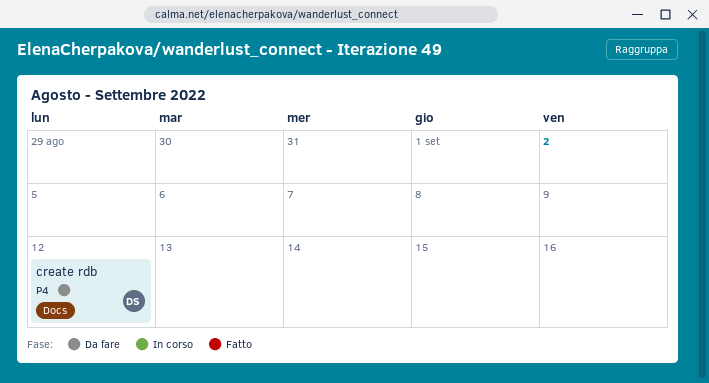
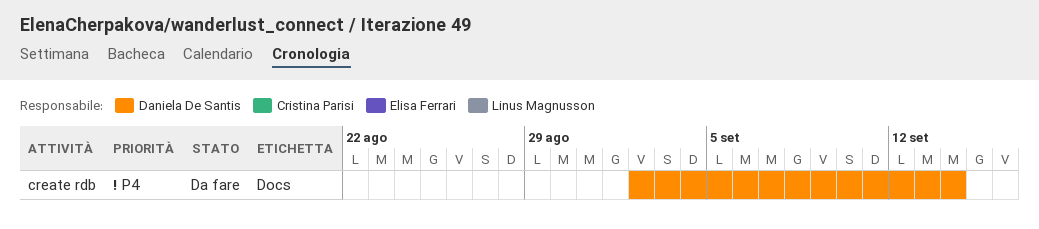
create rdb, due: Sep 12 -> Sep 14

